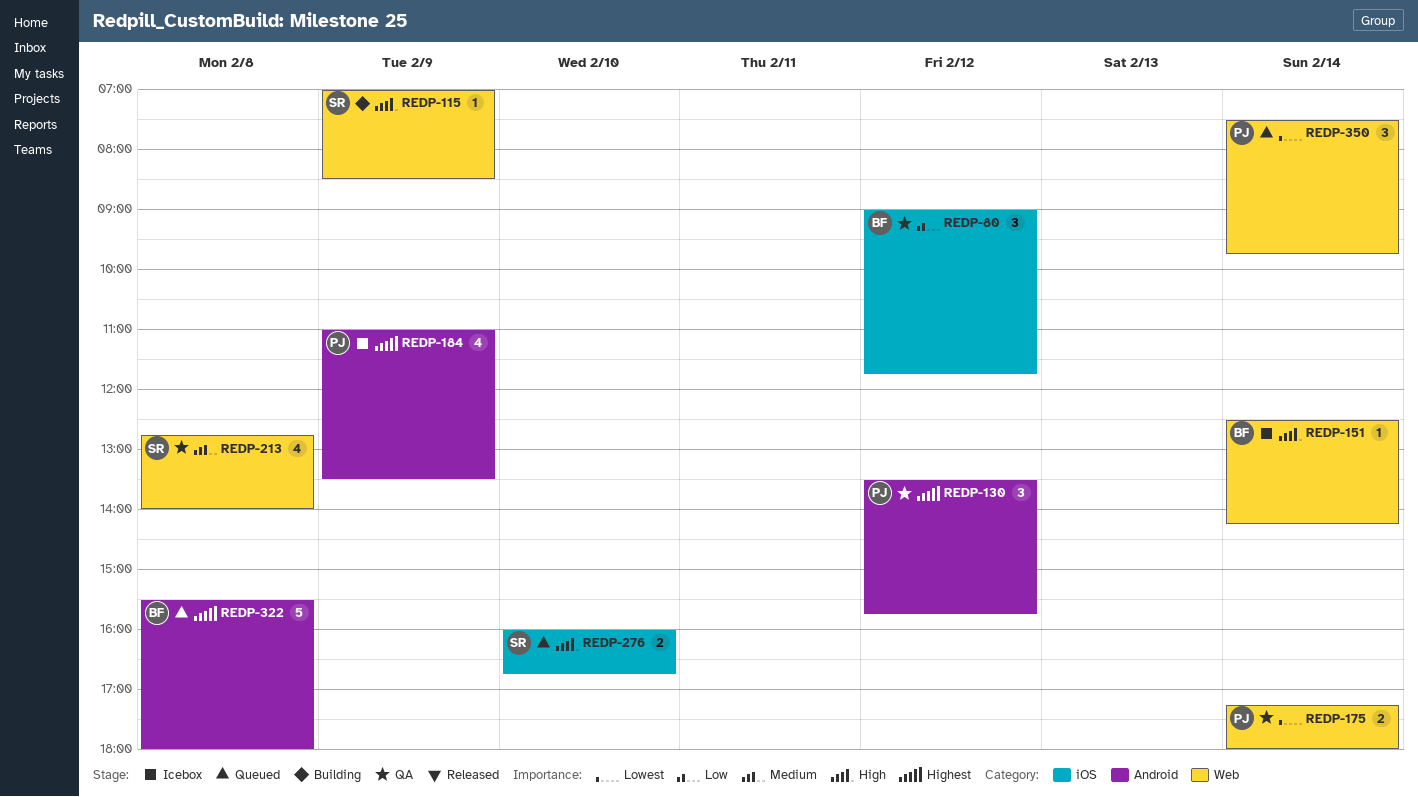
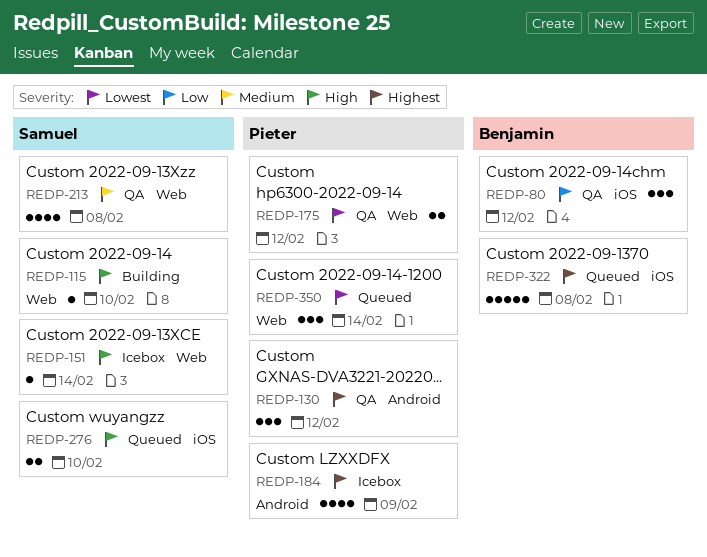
REDP-115, day: Feb 9 -> Feb 10
REDP-151, owner: Benjamin -> Samuel
REDP-175, day: Feb 14 -> Feb 12
REDP-322, label: Android -> iOS

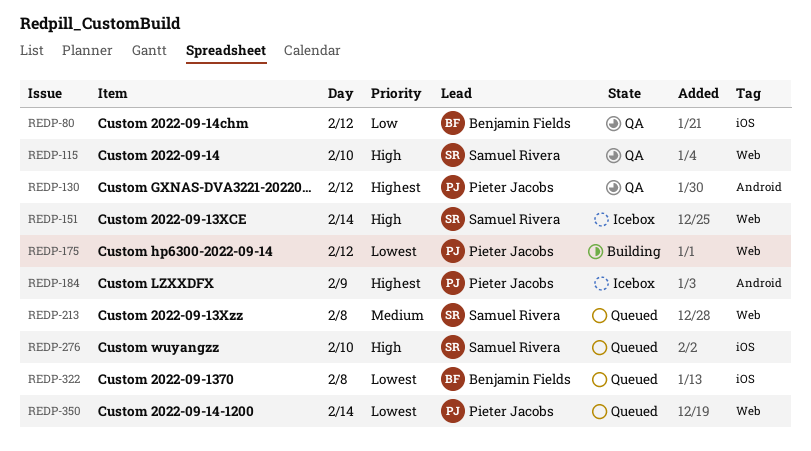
REDP-115, status: Building -> QA
REDP-175, status: QA -> Building
REDP-213, status: QA -> Queued
REDP-322, priority: Highest -> Lowest

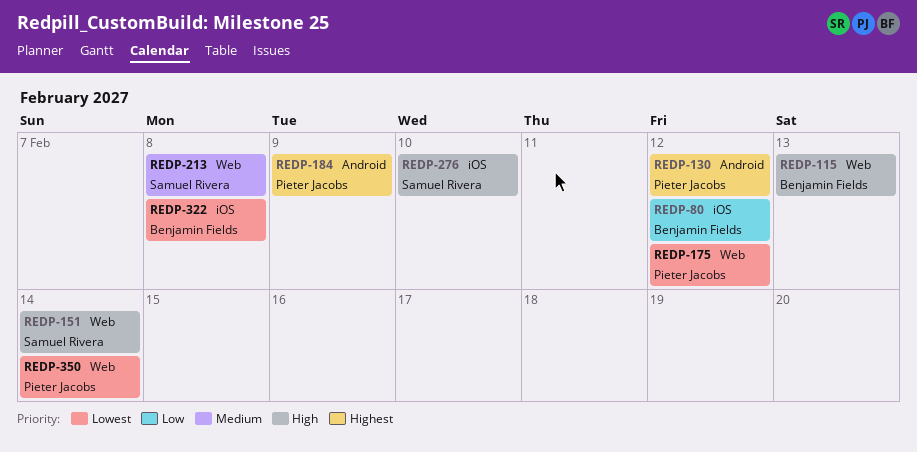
REDP-115, owner: Samuel Rivera -> Benjamin Fields
REDP-115, day: Feb 10 -> Feb 13

